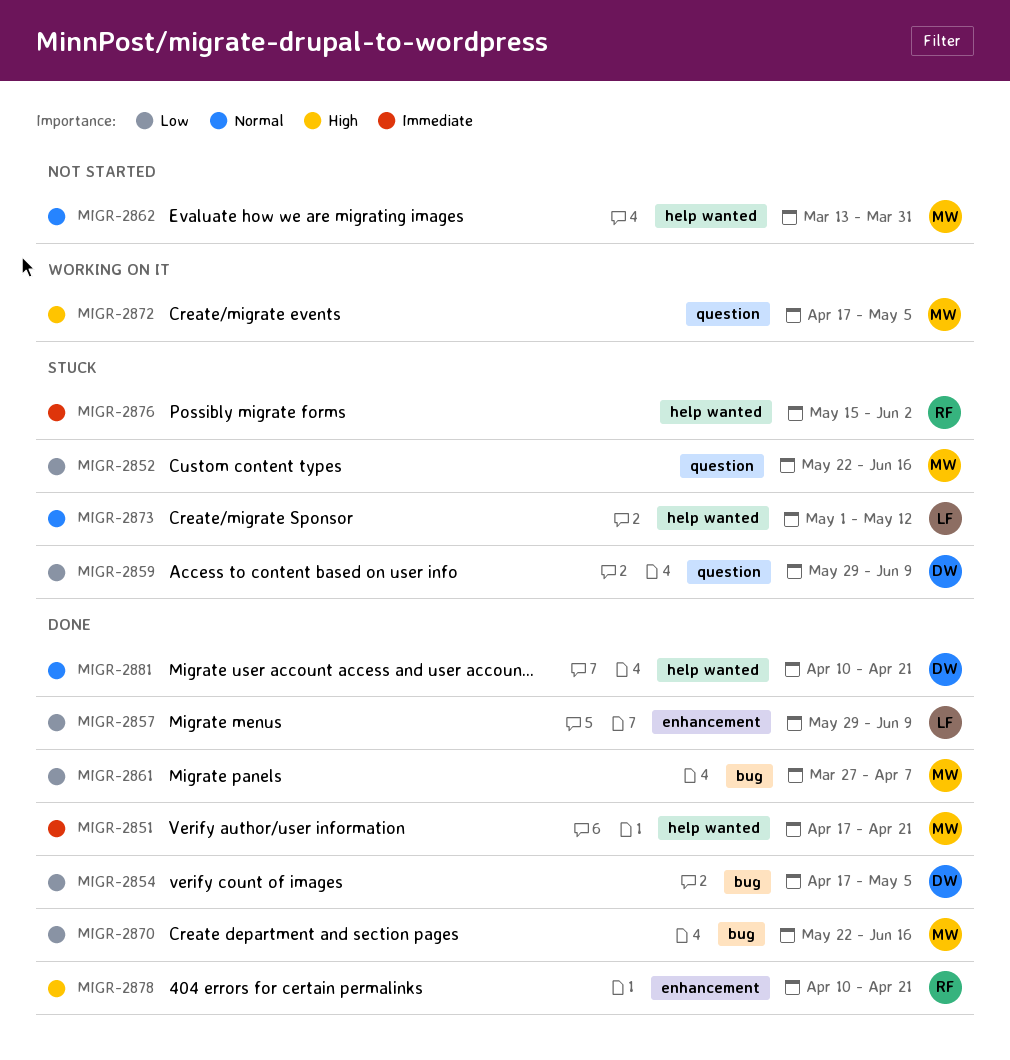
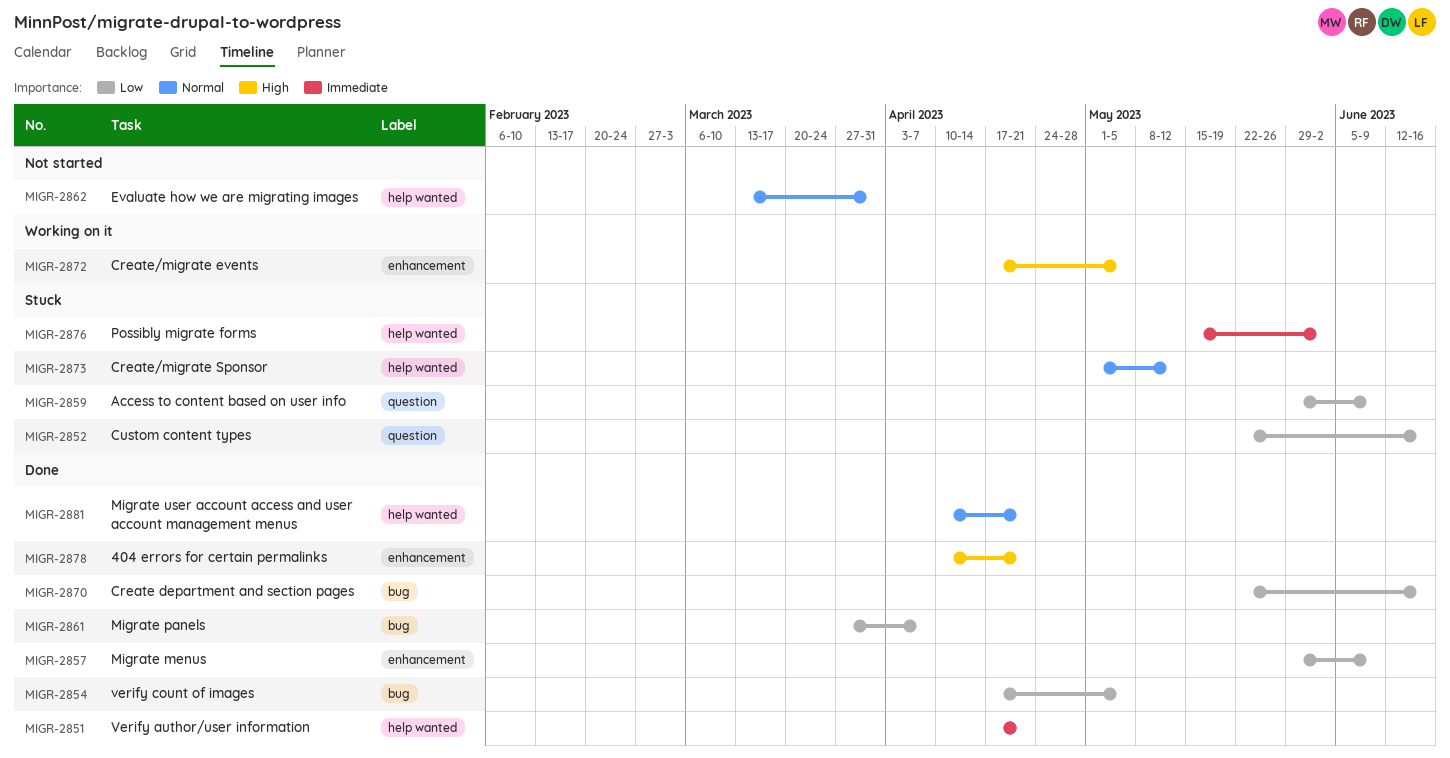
MIGR-2872, label: question -> enhancement

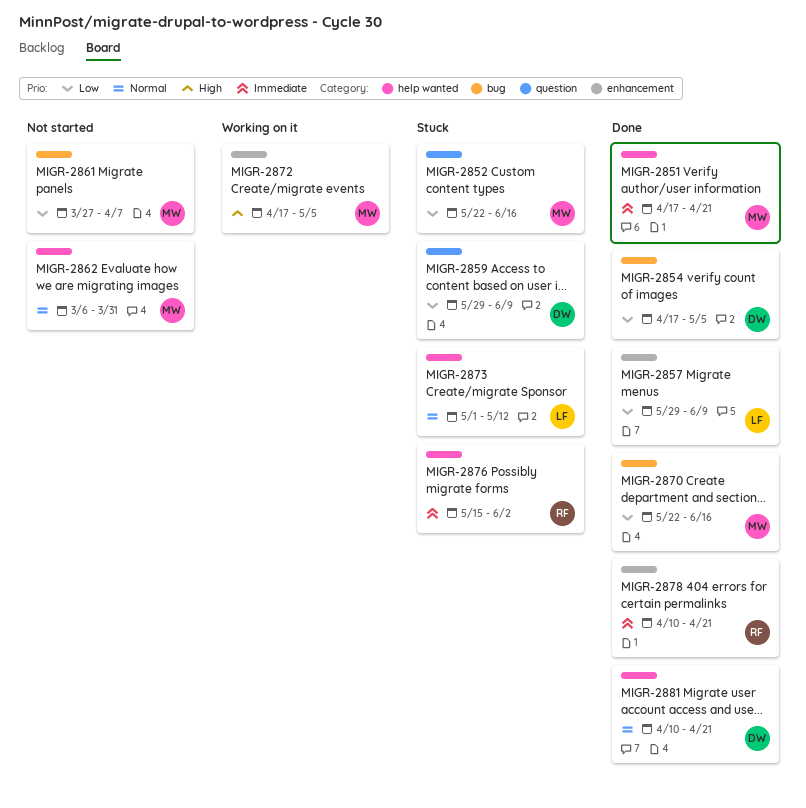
MIGR-2861, status: Done -> Not started
MIGR-2862, start: Mar 13 -> Mar 6
MIGR-2878, priority: High -> Immediate

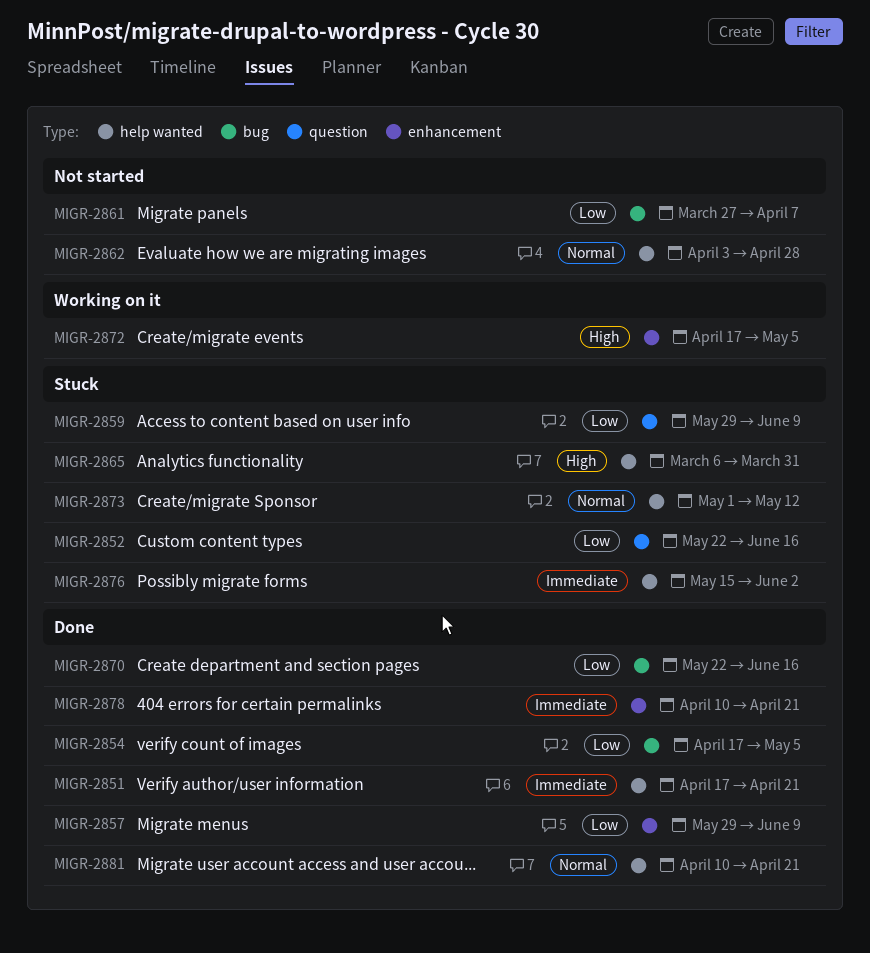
MIGR-2862, start: Mar 6 -> Apr 3
MIGR-2862, due: Mar 31 -> Apr 28
MIGR-2865: none -> present

